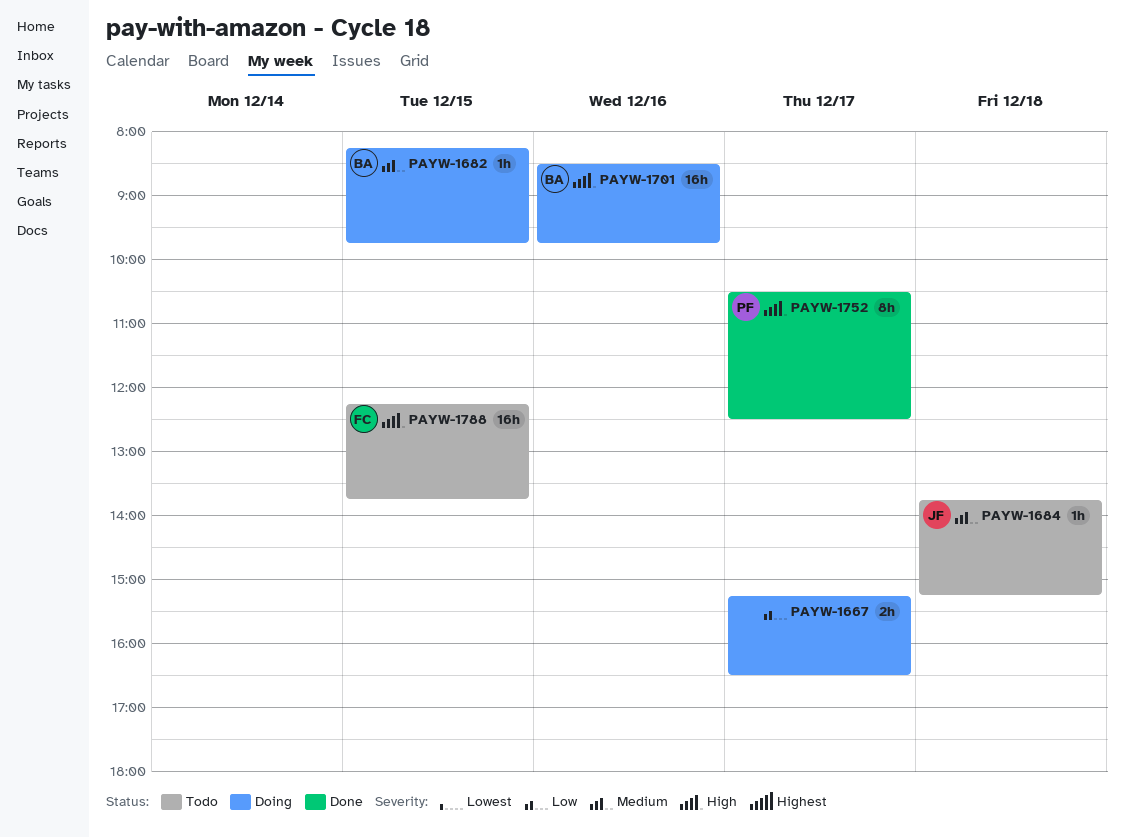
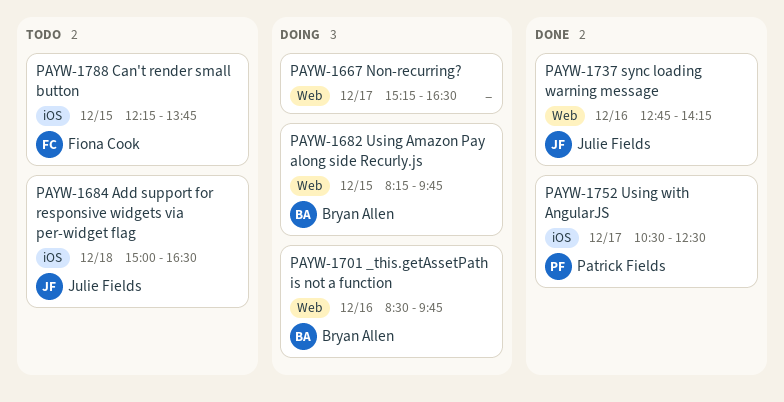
PAYW-1684, begins: 13:45 -> 15:00
PAYW-1684, ends: 15:15 -> 16:30
PAYW-1737: none -> present

